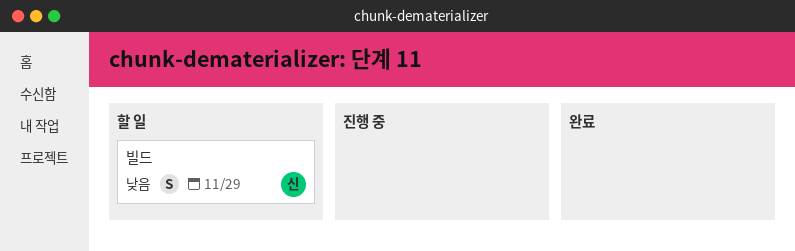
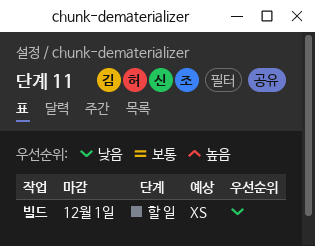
빌드, estimate: S -> XS
빌드, due: Nov 29 -> Dec 1

